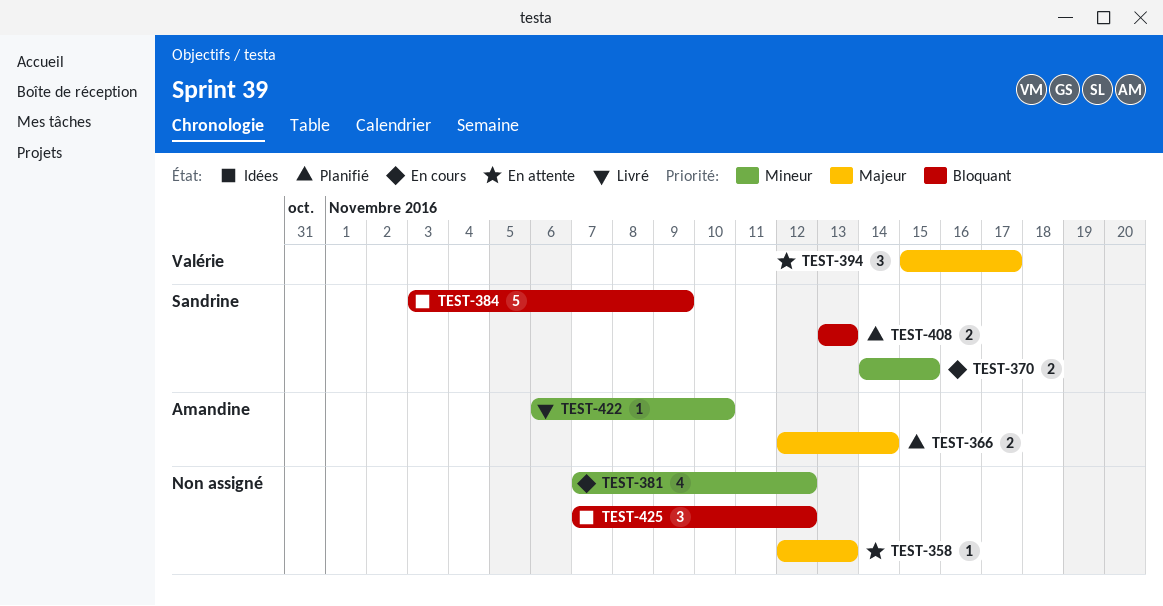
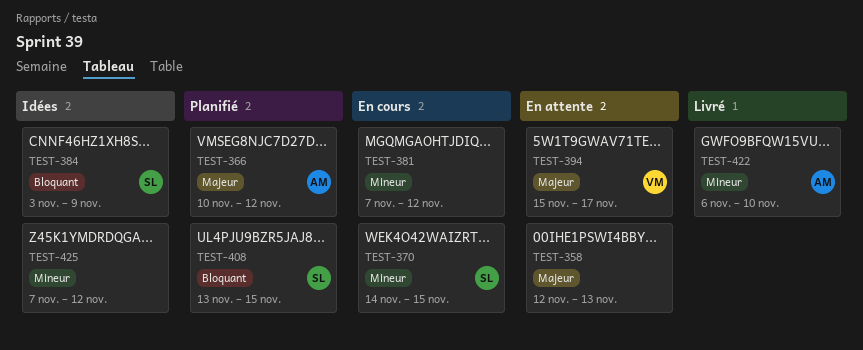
TEST-366, start: Nov 12 -> Nov 10
TEST-366, due: Nov 14 -> Nov 12
TEST-408, due: Nov 13 -> Nov 15
TEST-425, priority: Bloquant -> Mineur

